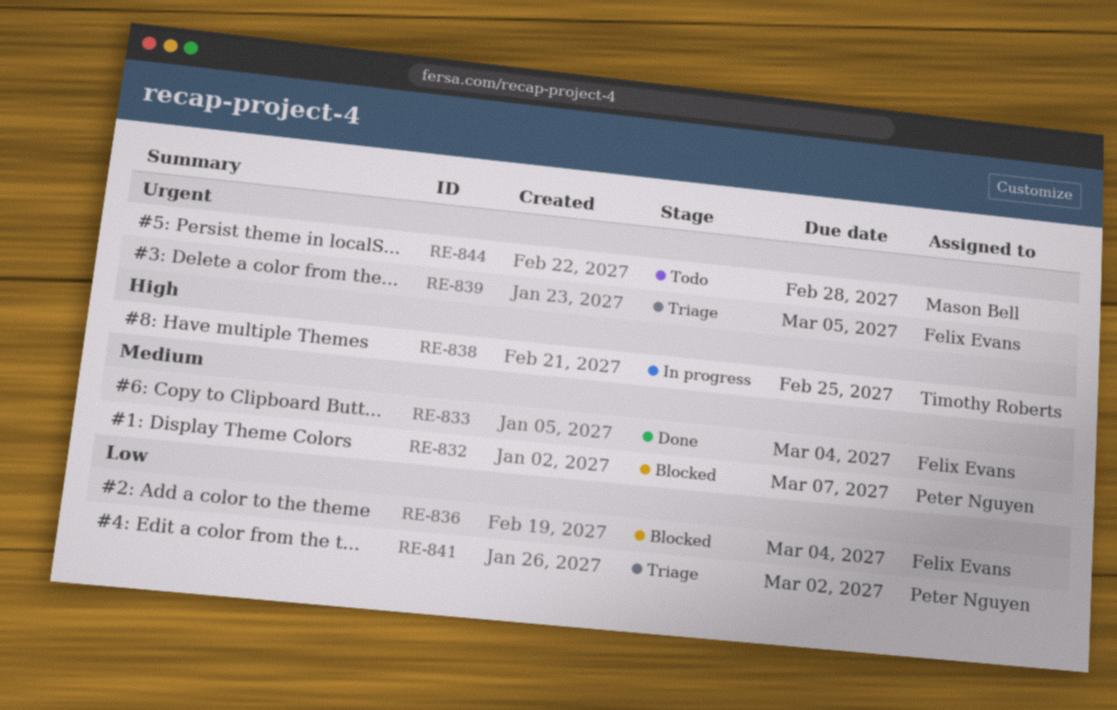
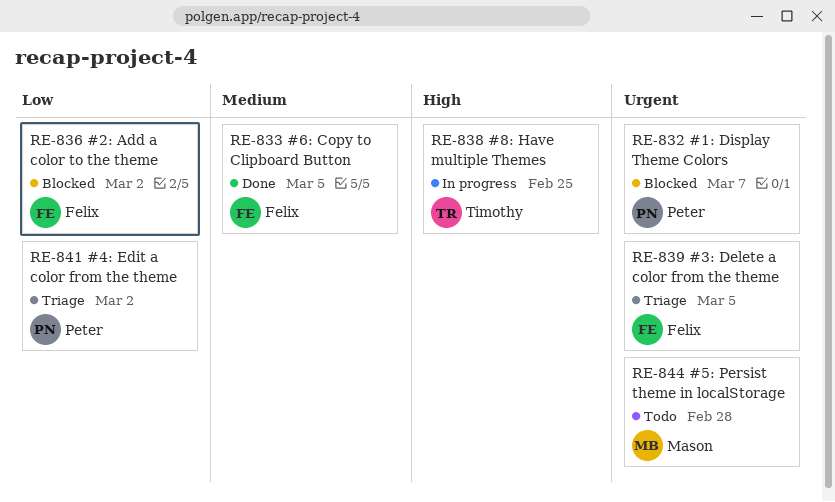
RE-832, priority: Medium -> Urgent
RE-833, due: Mar 4 -> Mar 5
RE-836, due: Mar 4 -> Mar 2

